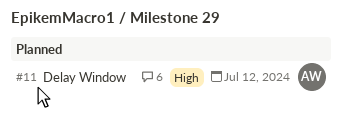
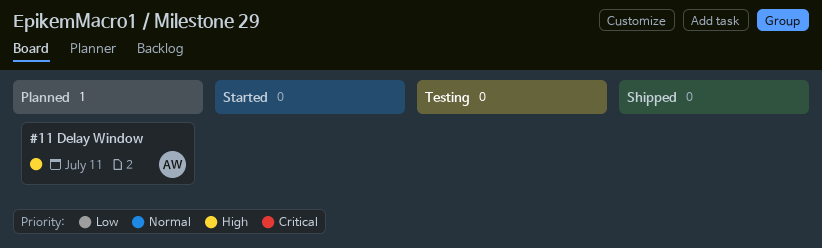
#11, due: Jul 12 -> Jul 11

